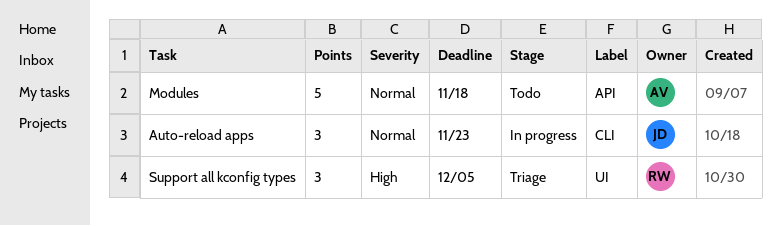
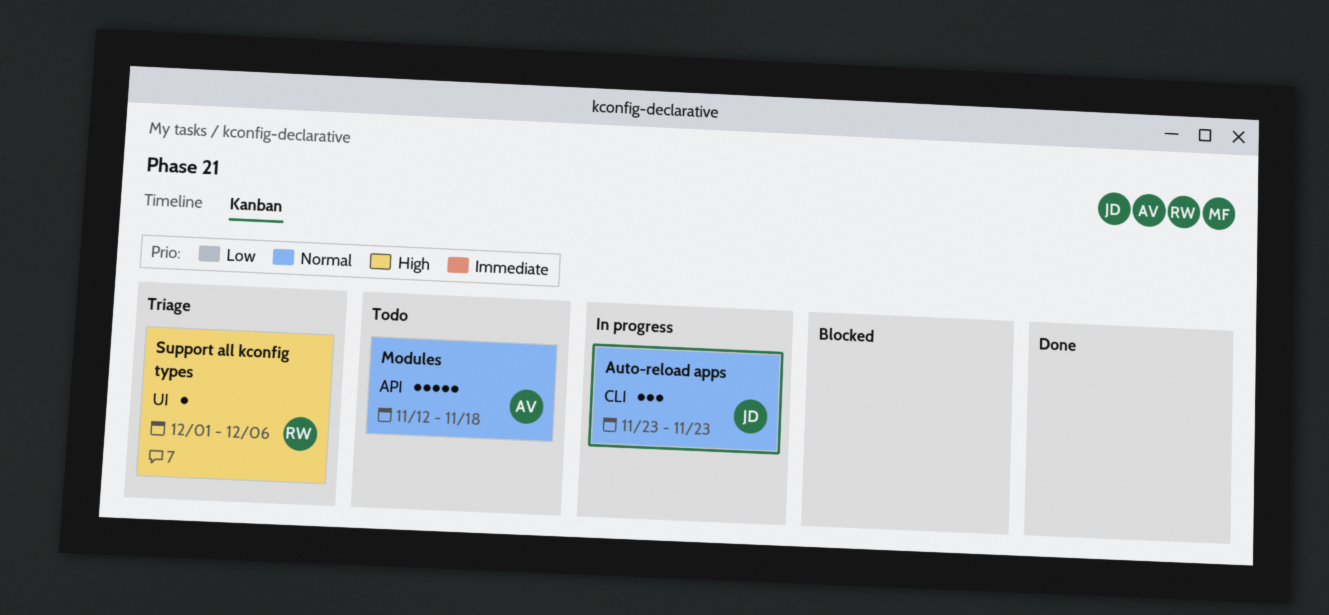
Support all kconfig types, estimate: 3 -> 1
Support all kconfig types, due: Dec 5 -> Dec 6

